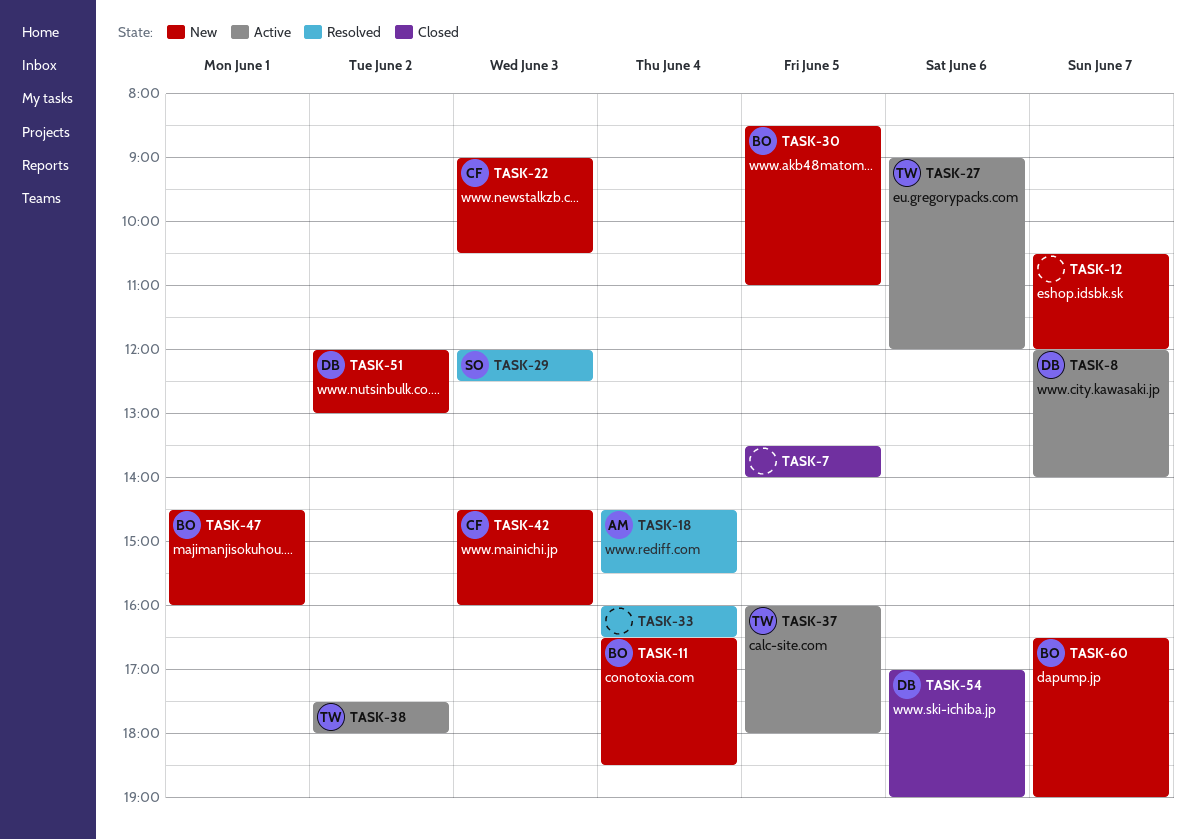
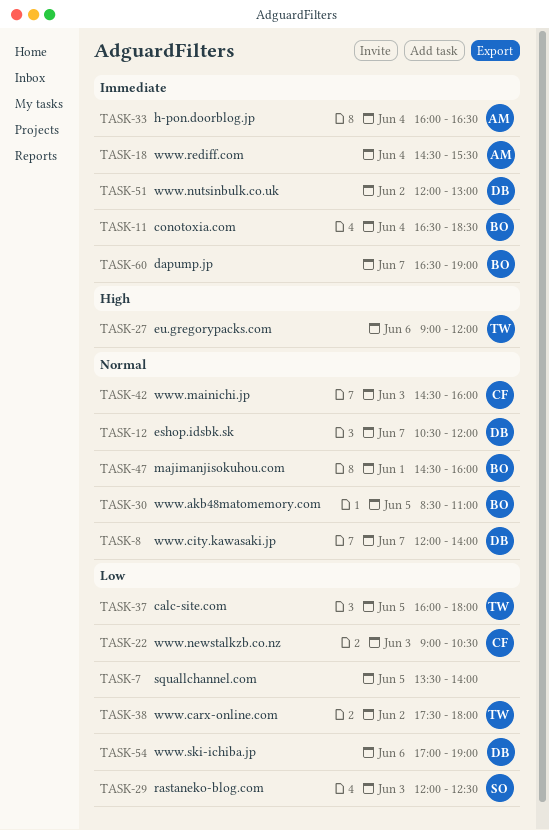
TASK-12, owner: none -> DB
TASK-33, owner: none -> AM

